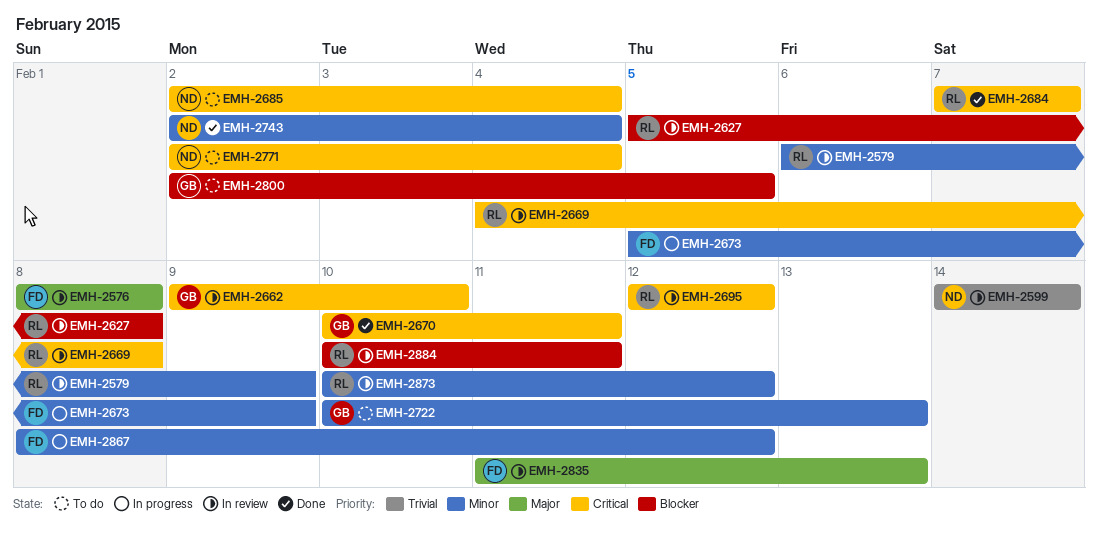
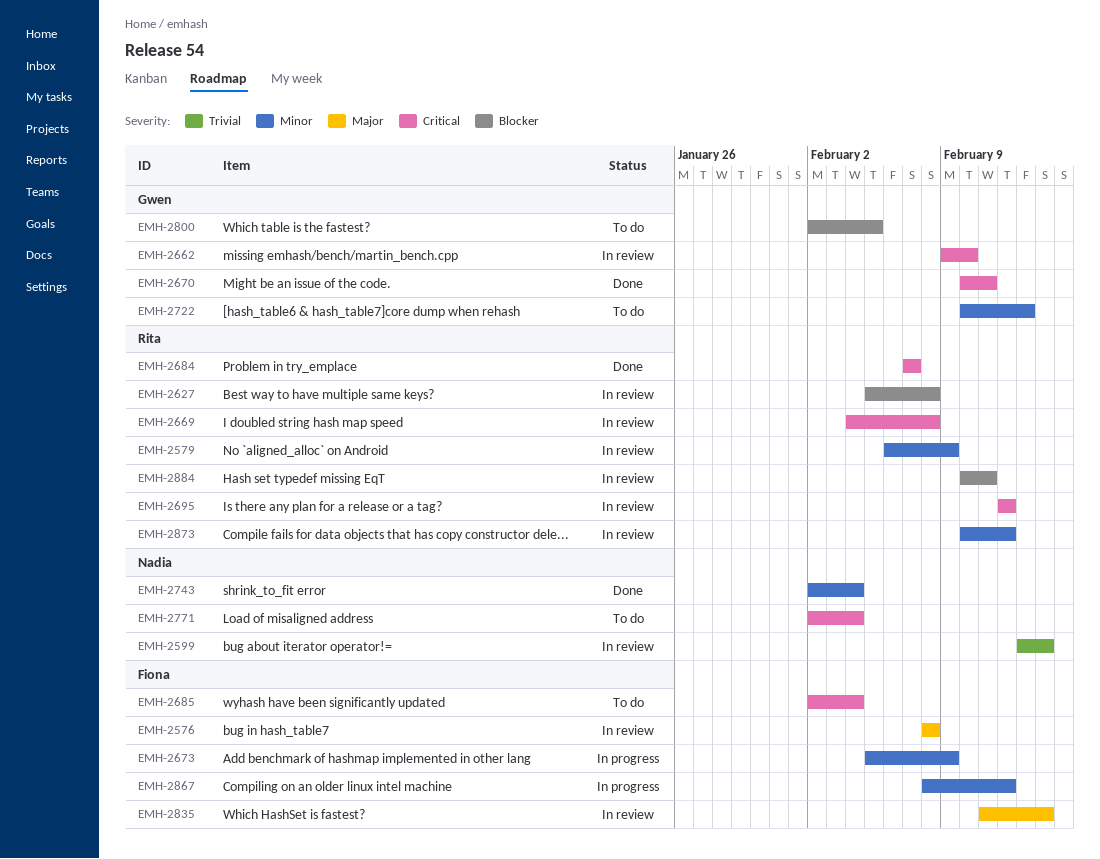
EMH-2599, start: Feb 14 -> Feb 13
EMH-2685, owner: Nadia -> Fiona
EMH-2835, due: Feb 13 -> Feb 14

